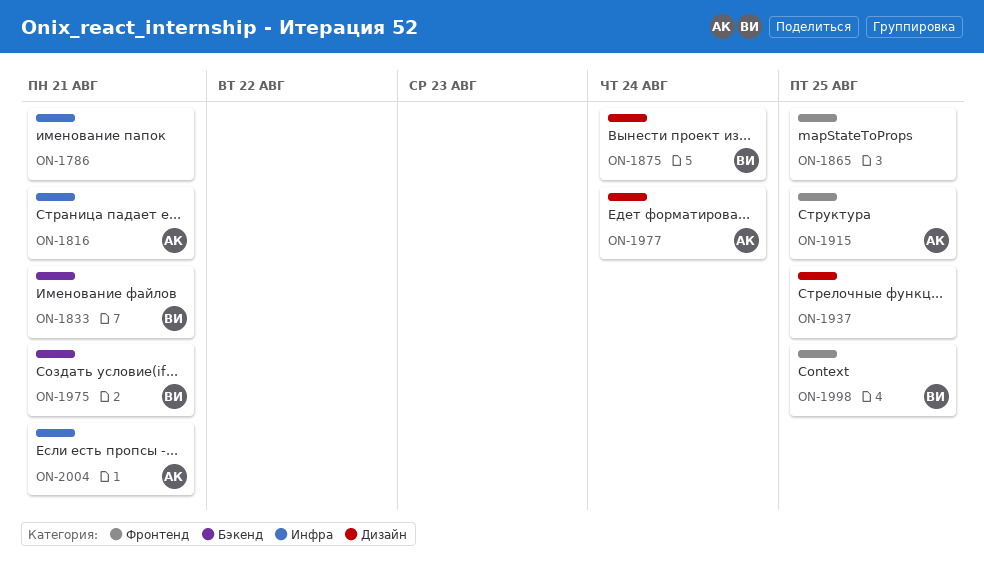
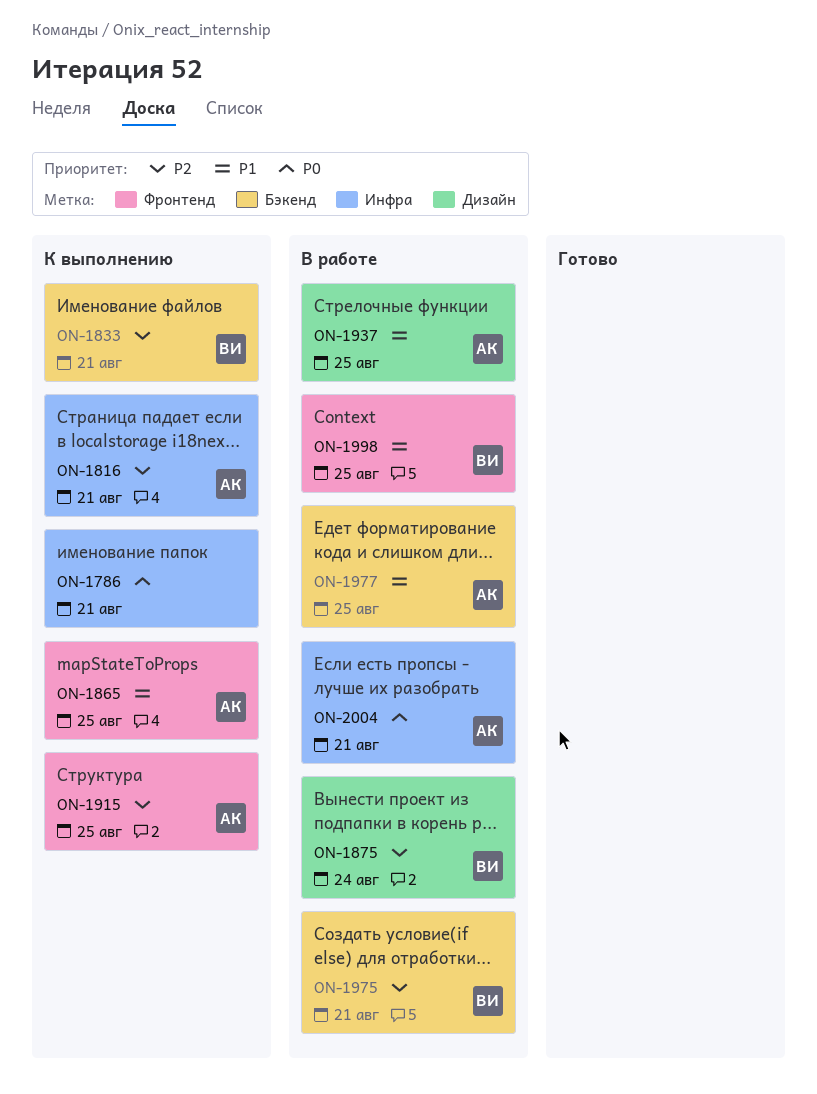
ON-1865, owner: none -> АК
ON-1937, owner: none -> АК
ON-1977, label: Дизайн -> Бэкенд
ON-1977, due: Aug 24 -> Aug 25

